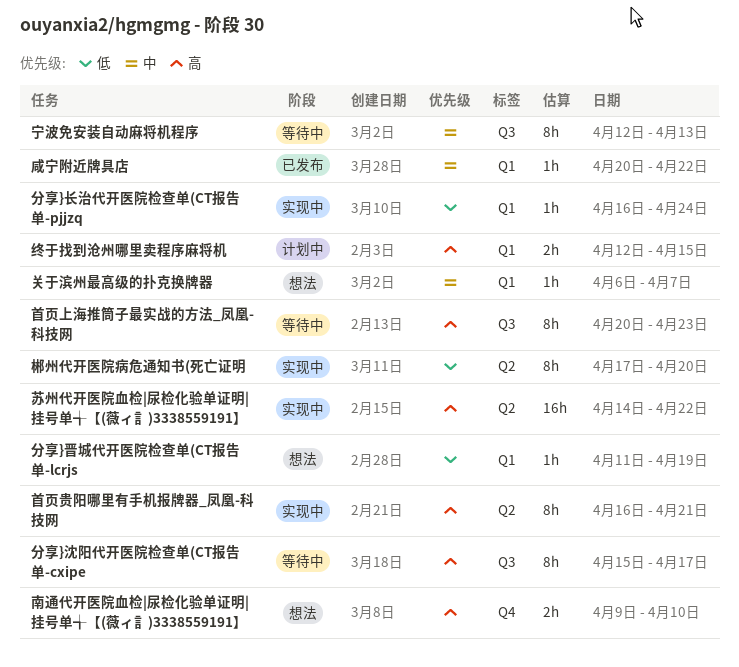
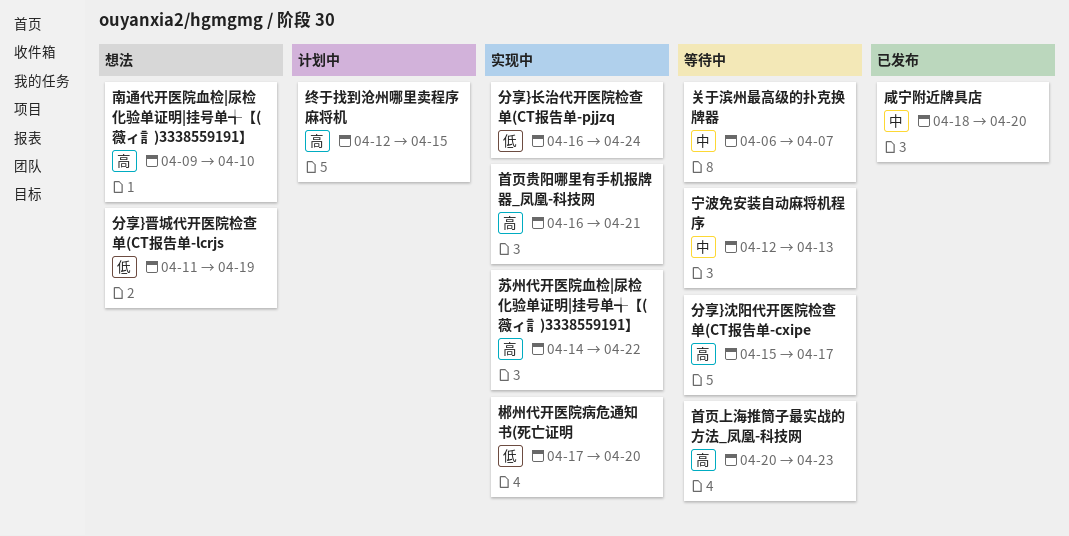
关于滨州最高级的扑克换牌器, status: 想法 -> 等待中
咸宁附近牌具店, start: Apr 20 -> Apr 18
咸宁附近牌具店, due: Apr 22 -> Apr 20

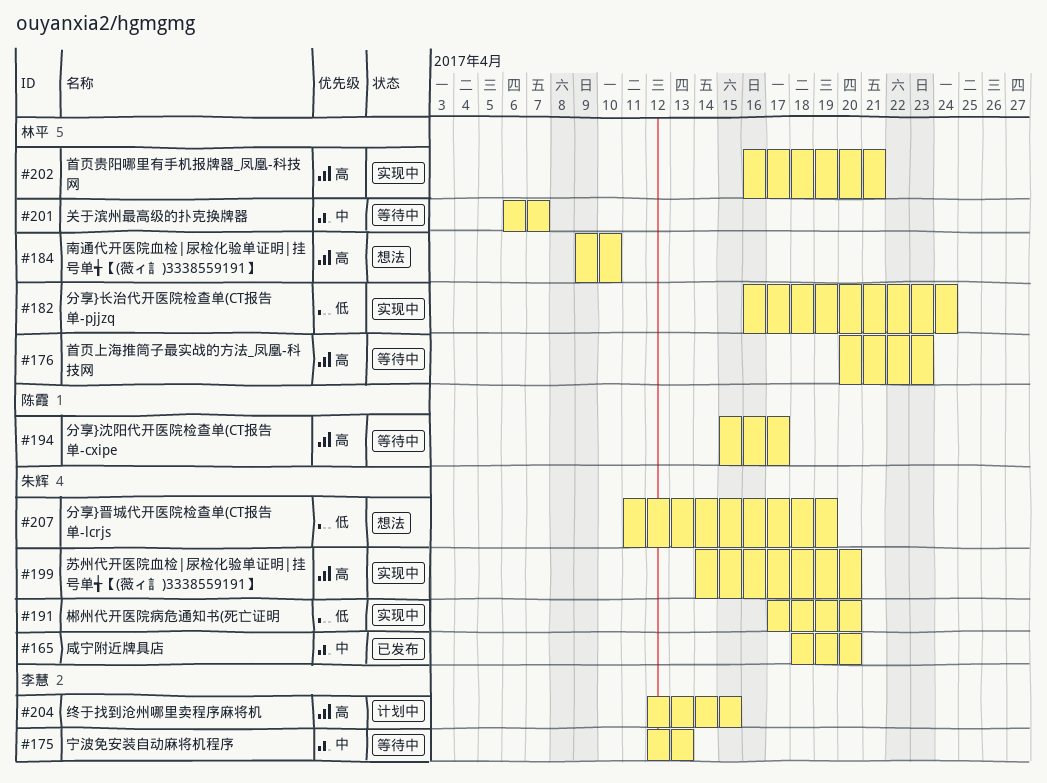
苏州代开医院血检|尿检化验单证明|挂号单╅【(薇ィ訁)3338559191】, due: Apr 22 -> Apr 20

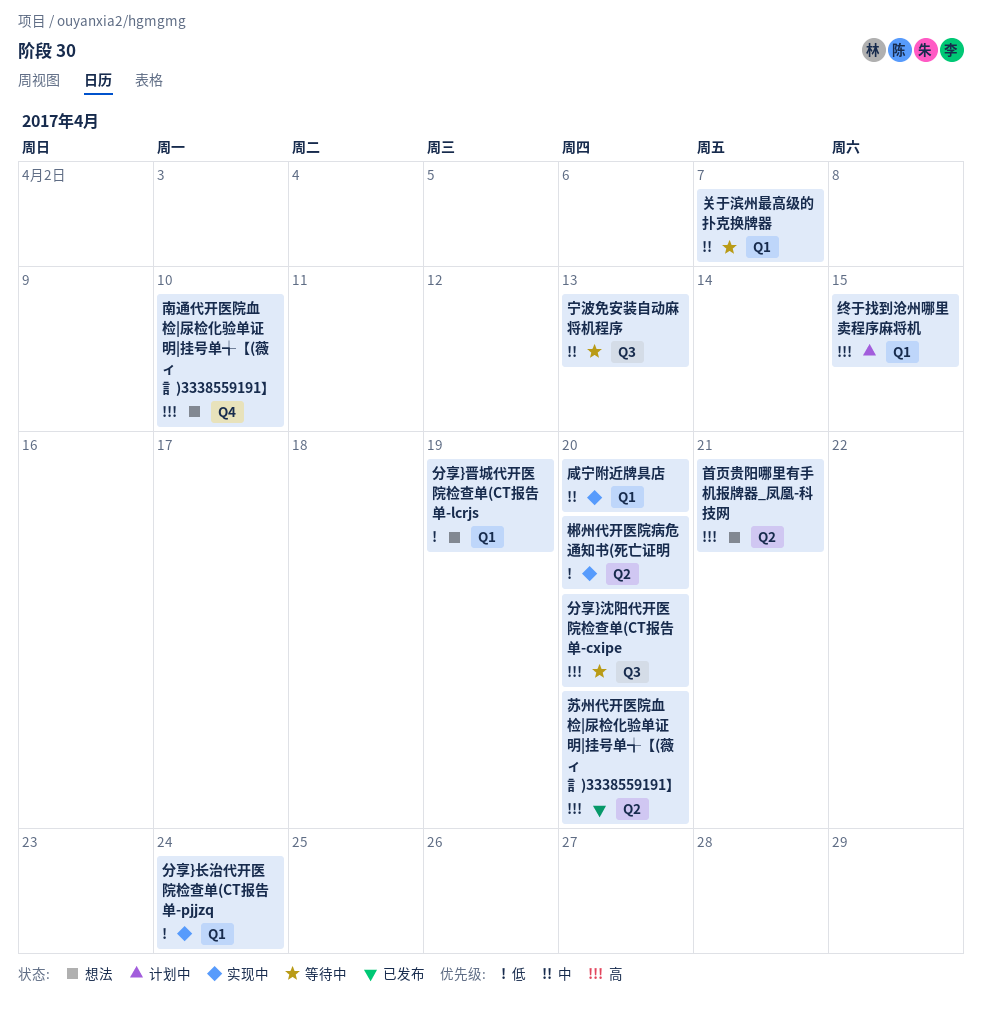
分享}沈阳代开医院检查单(CT报告单-cxipe, due: Apr 17 -> Apr 20
咸宁附近牌具店, status: 已发布 -> 实现中
苏州代开医院血检|尿检化验单证明|挂号单╅【(薇ィ訁)3338559191】, status: 实现中 -> 已发布
首页上海推筒子最实战的方法_凤凰-科技网: present -> none
首页贵阳哪里有手机报牌器_凤凰-科技网, status: 实现中 -> 想法

